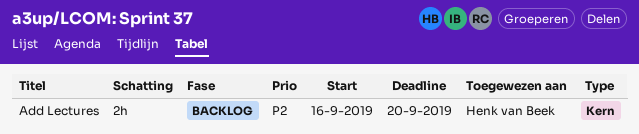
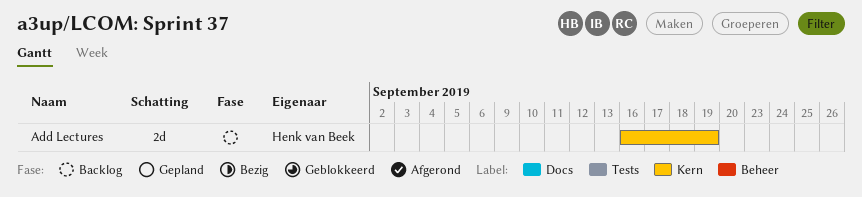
Add Lectures, estimate: 2h -> 2d
Add Lectures, due: Sep 20 -> Sep 19

